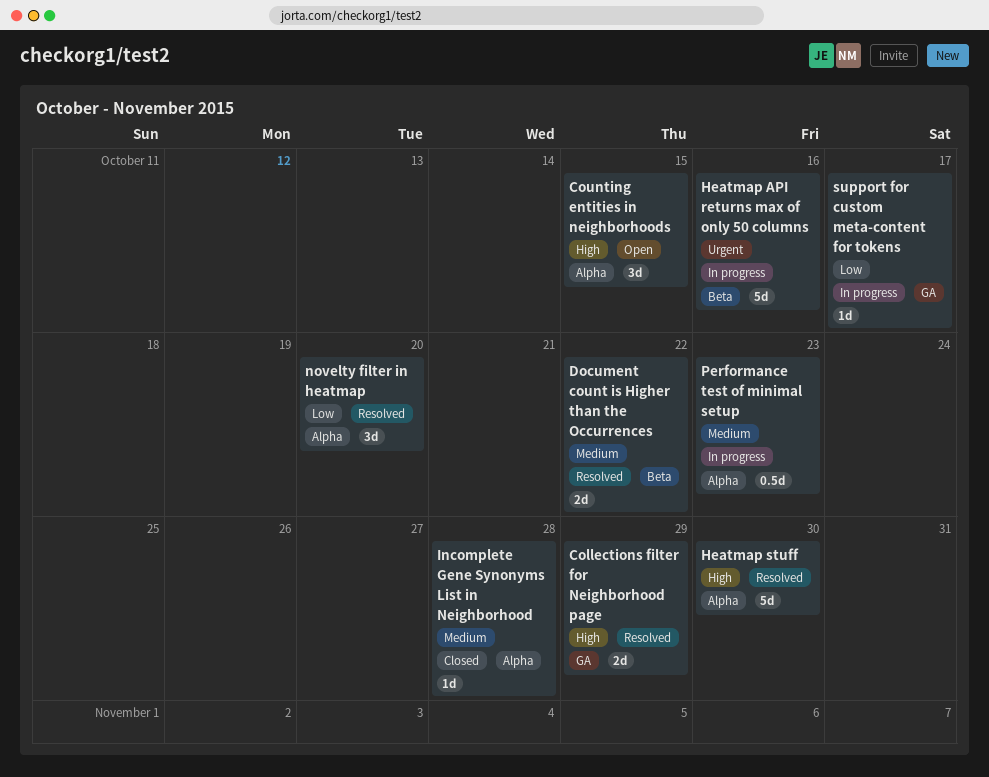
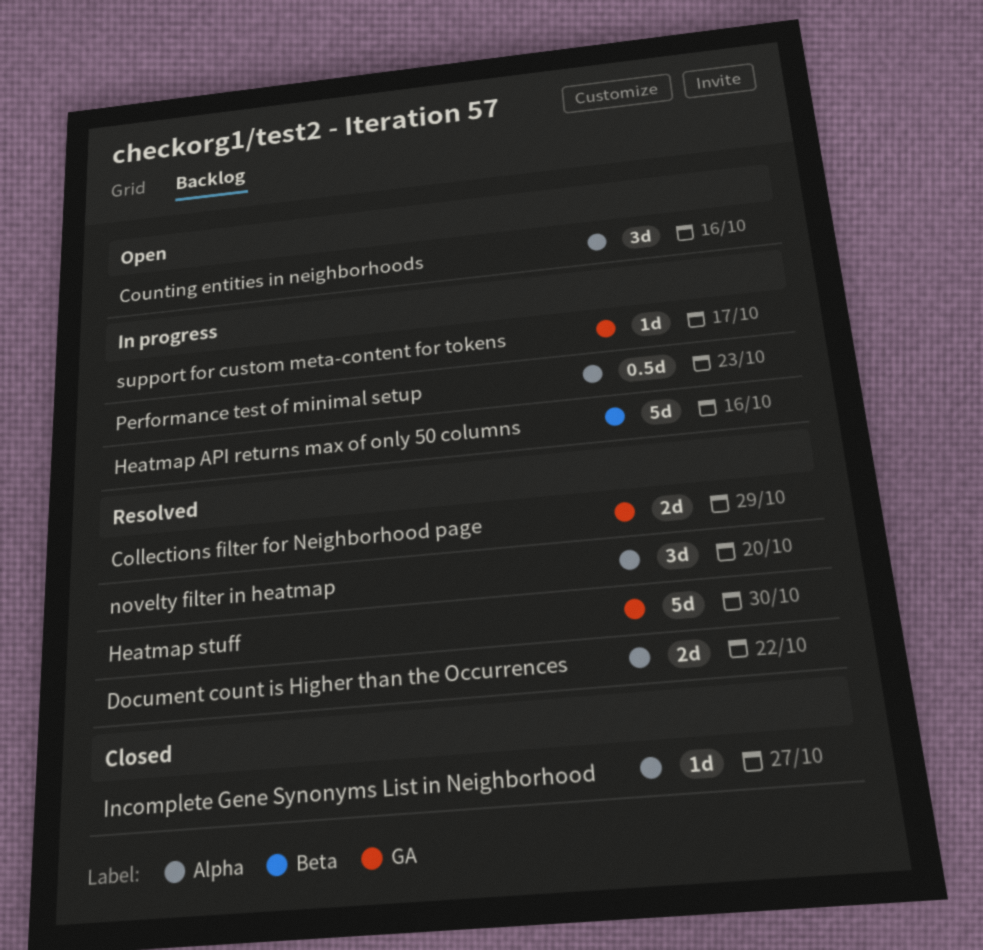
Counting entities in neighborhoods, due: Oct 15 -> Oct 16
Document count is Higher than the Occurrences, label: Beta -> Alpha
Heatmap stuff, label: Alpha -> GA
Incomplete Gene Synonyms List in Neighborhood, due: Oct 28 -> Oct 27

